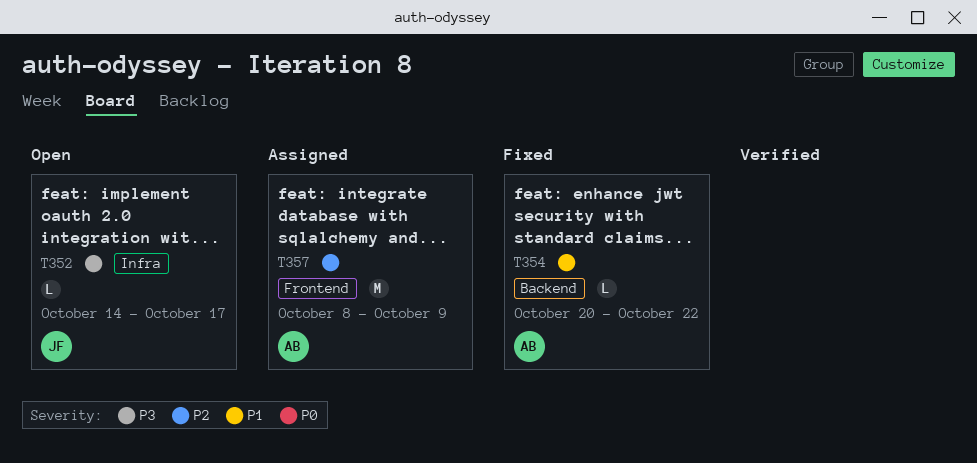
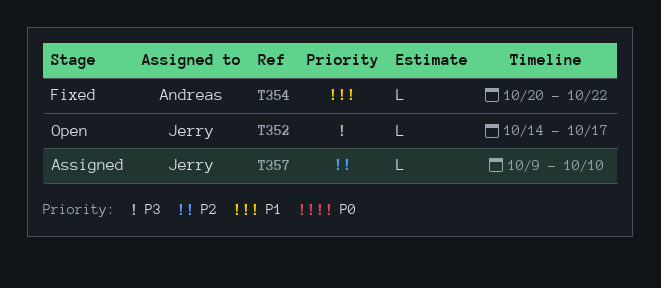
T357, owner: Andreas -> Jerry
T357, estimate: M -> L
T357, start: Oct 8 -> Oct 9
T357, due: Oct 9 -> Oct 10

